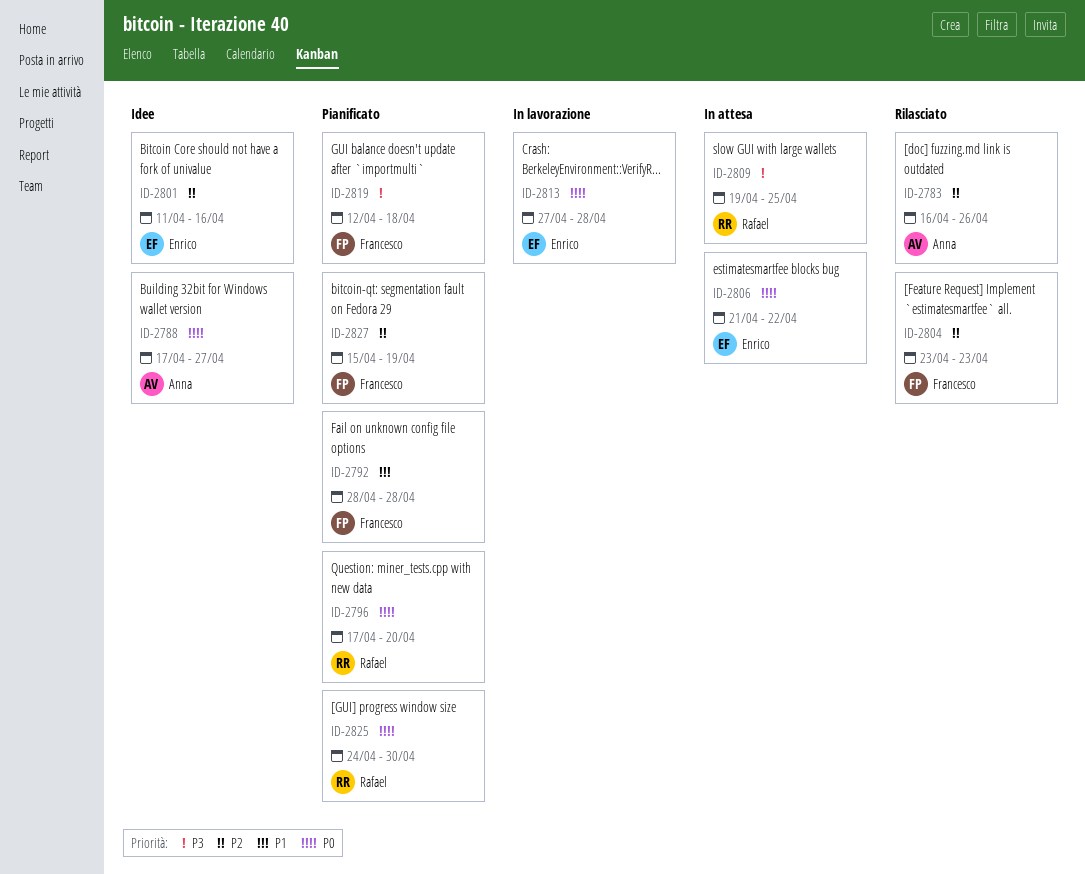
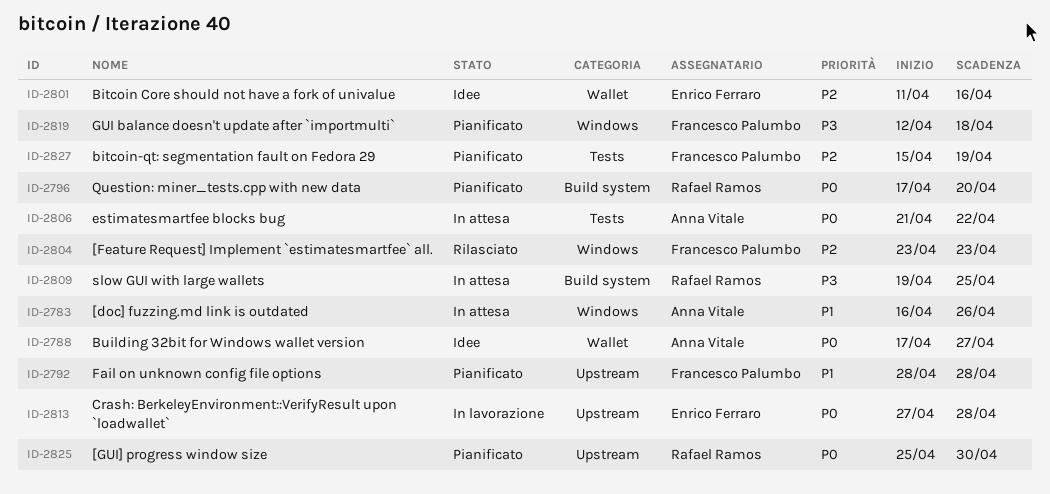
ID-2783, status: Rilasciato -> In attesa
ID-2783, priority: P2 -> P1
ID-2806, owner: Enrico Ferraro -> Anna Vitale
ID-2825, start: Apr 24 -> Apr 25

